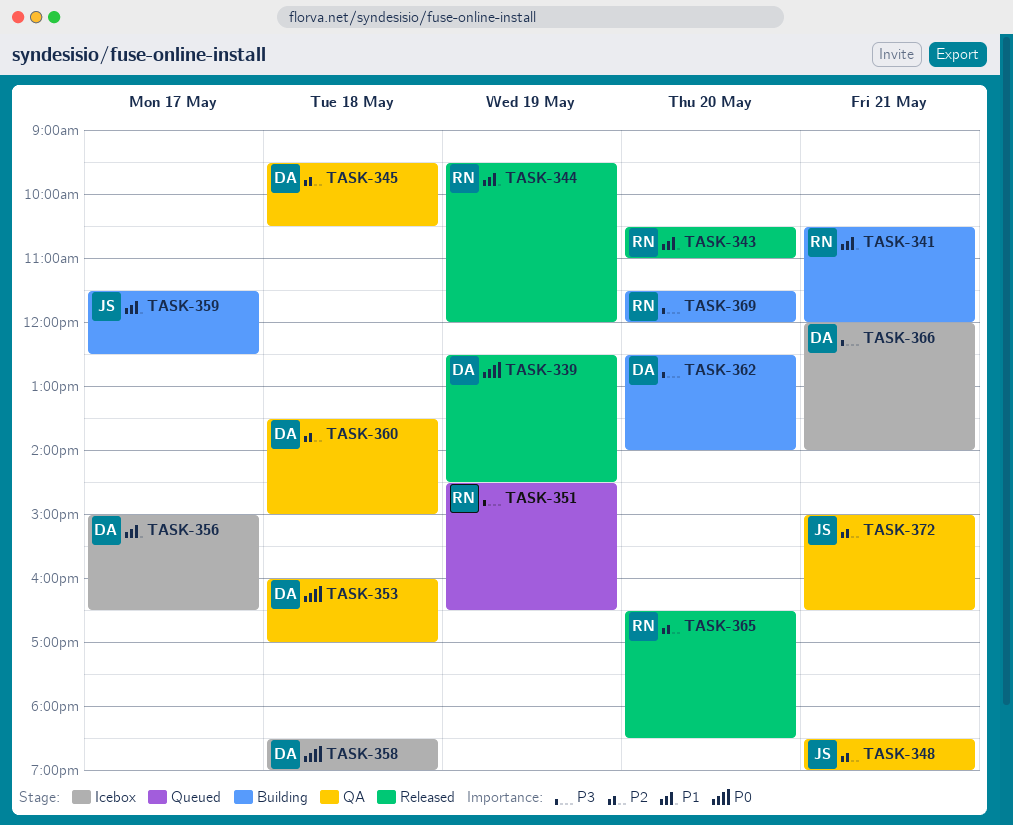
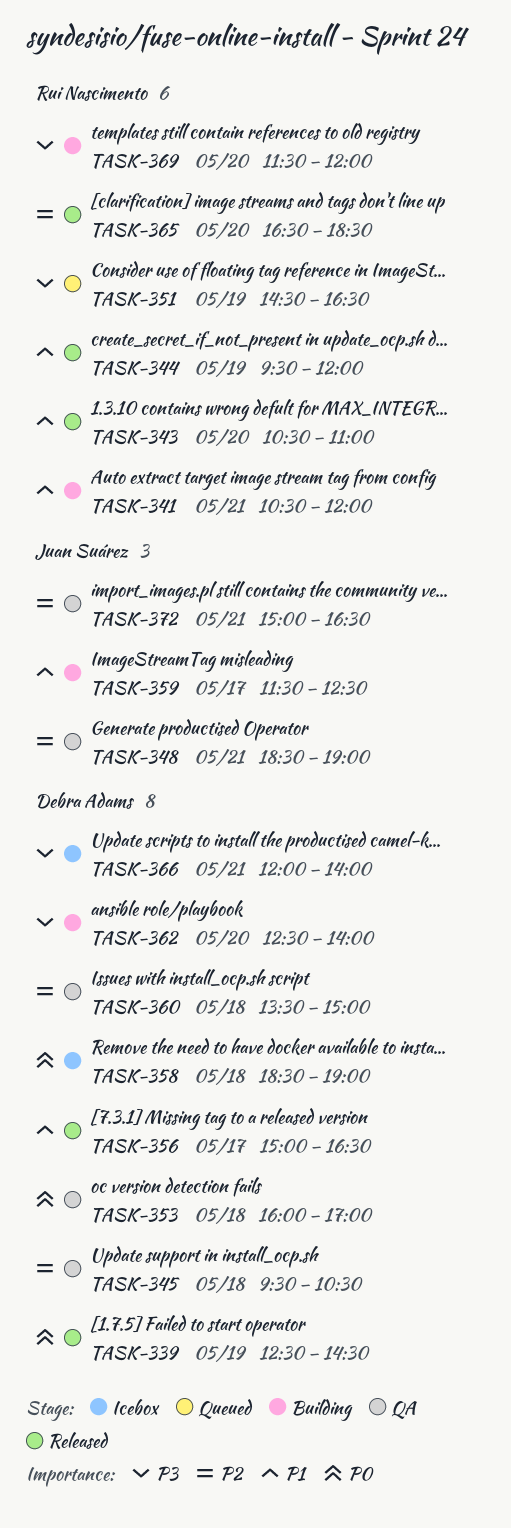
TASK-356, status: Icebox -> Released

